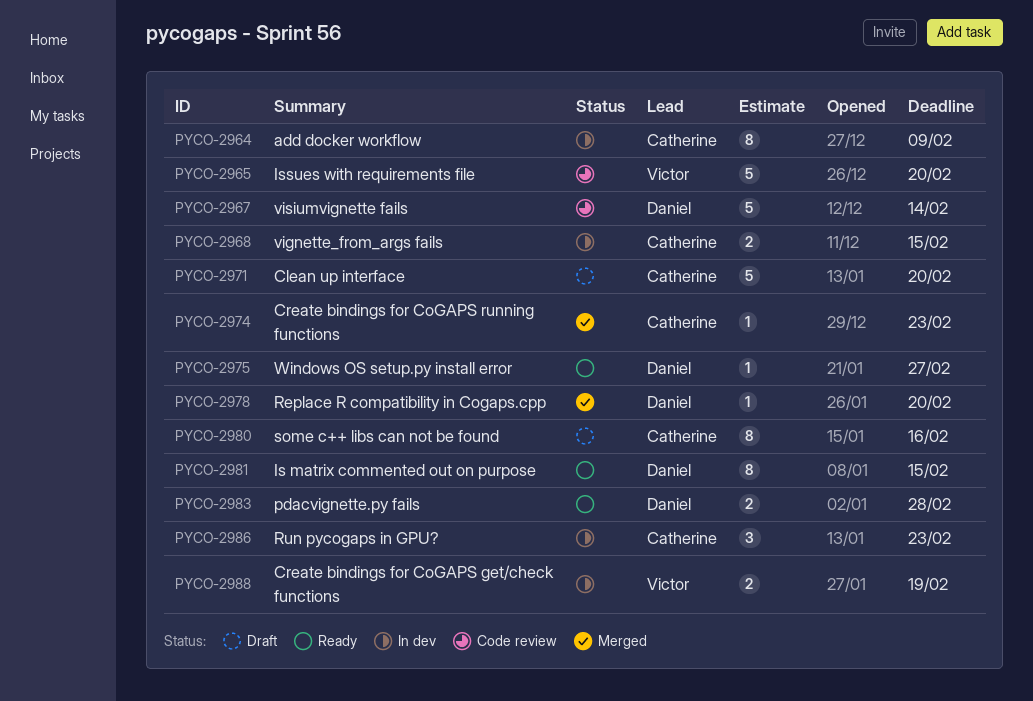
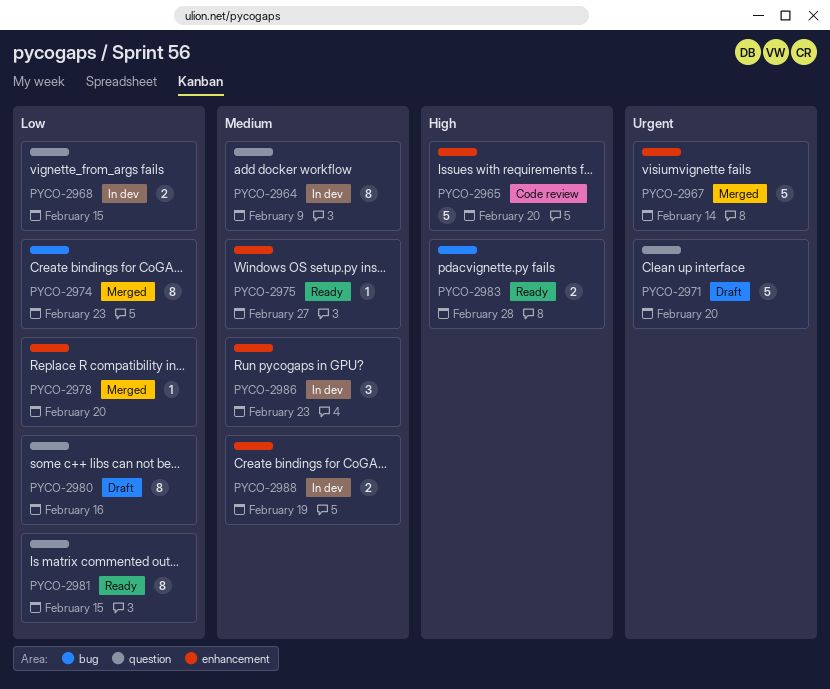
PYCO-2967, status: Code review -> Merged
PYCO-2974, estimate: 1 -> 8

